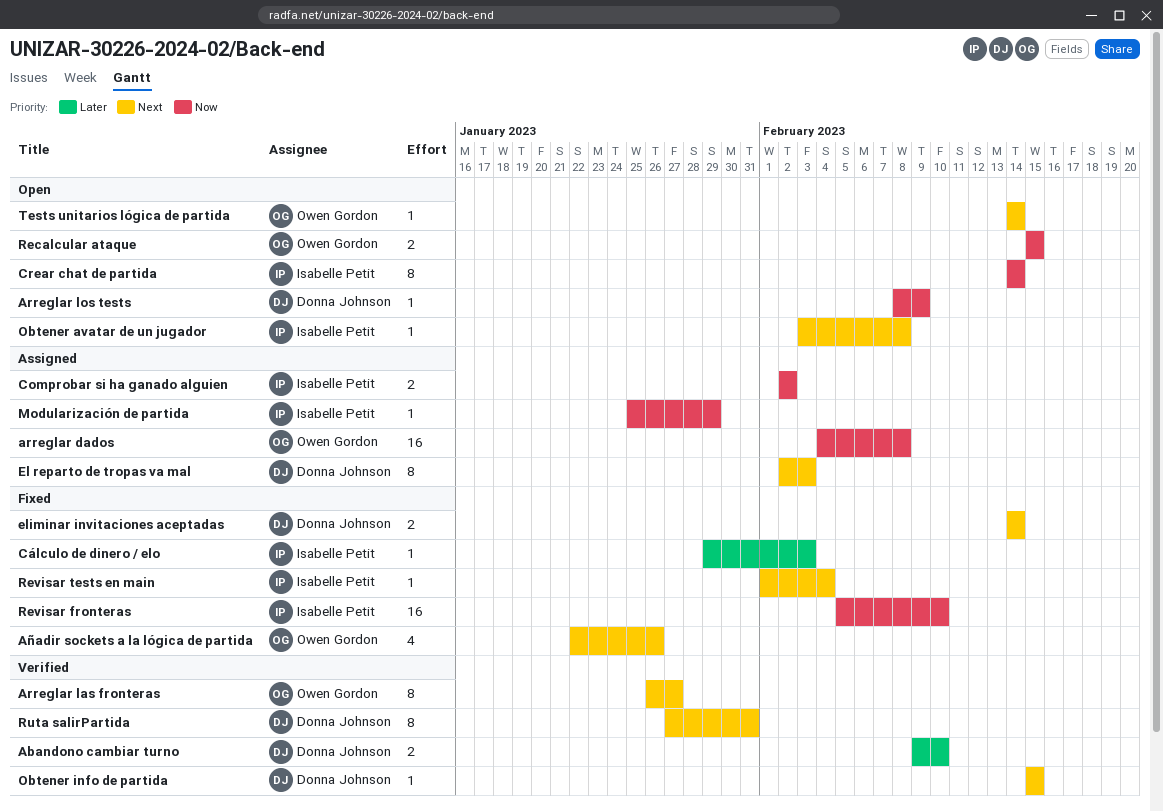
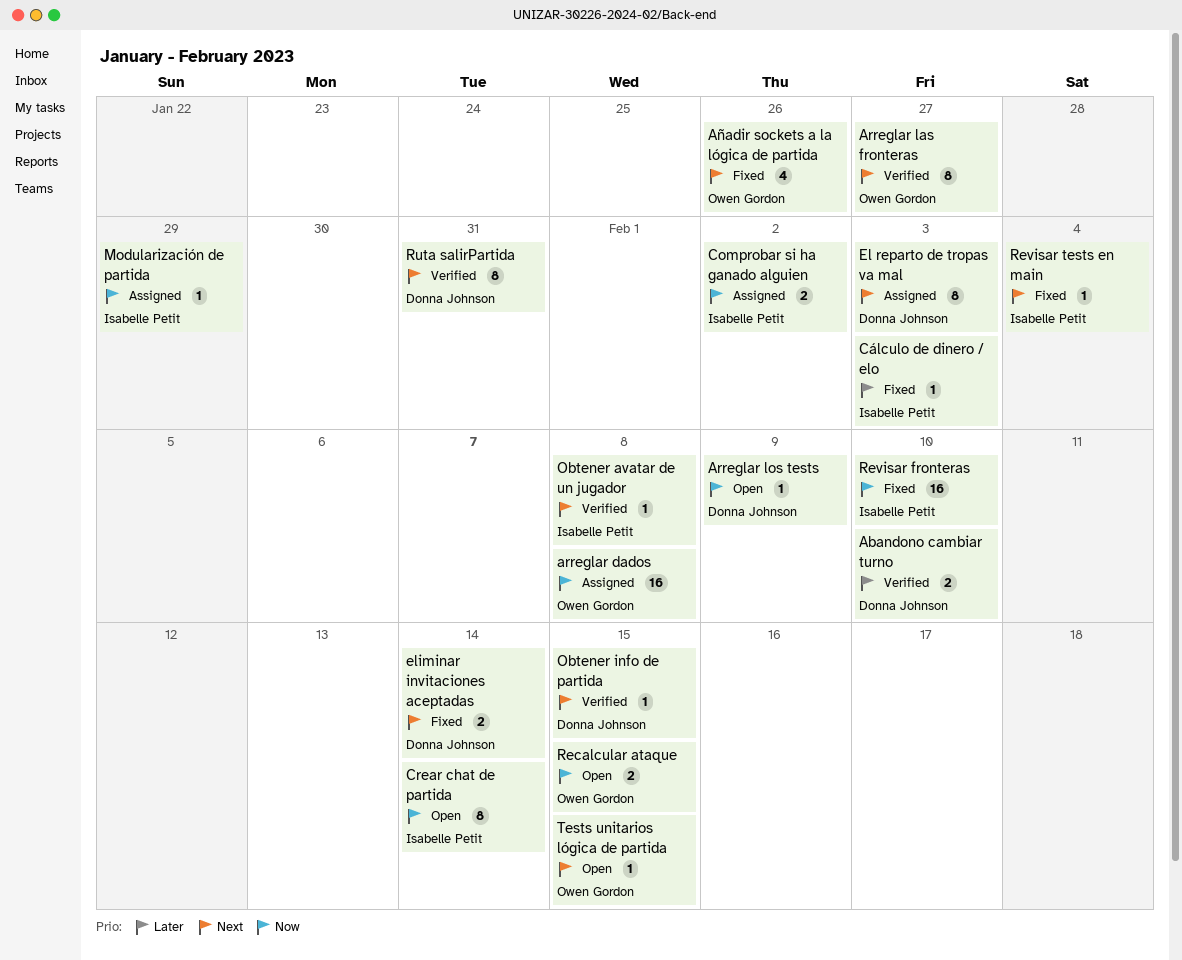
Obtener avatar de un jugador, status: Open -> Verified
Tests unitarios lógica de partida, due: Feb 14 -> Feb 15

